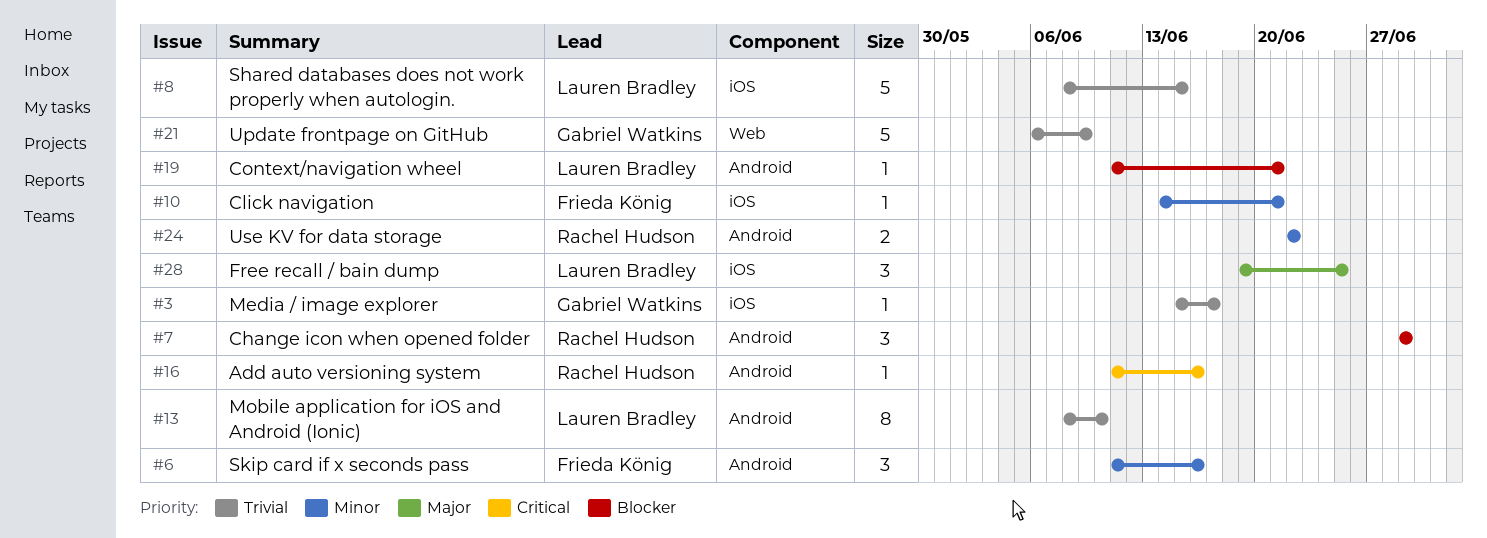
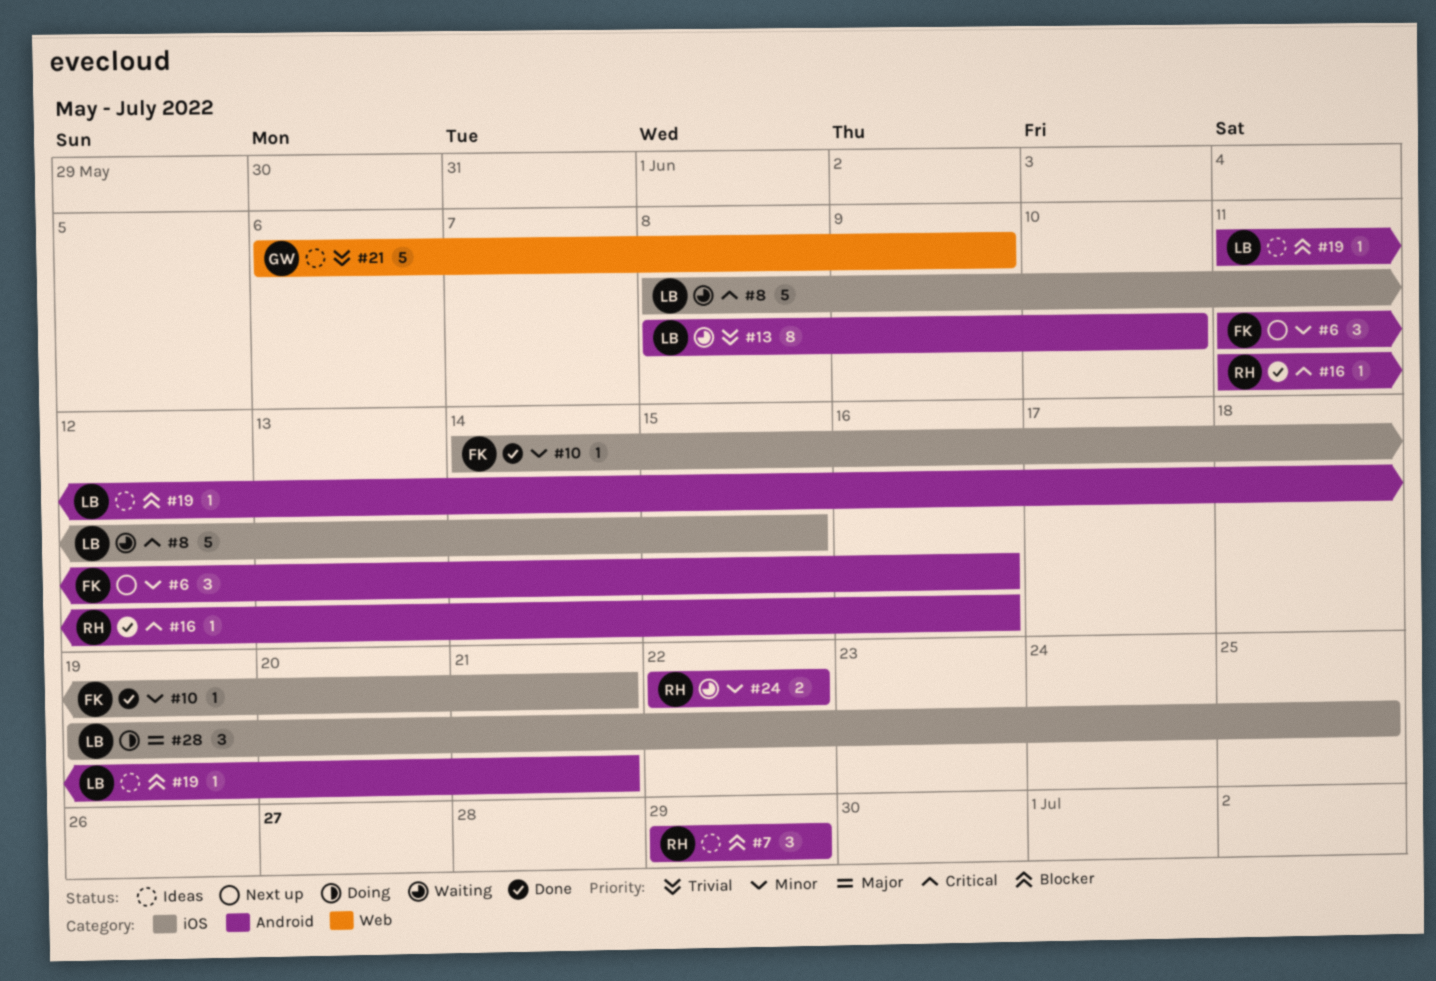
#3: present -> none
#8, priority: Trivial -> Critical

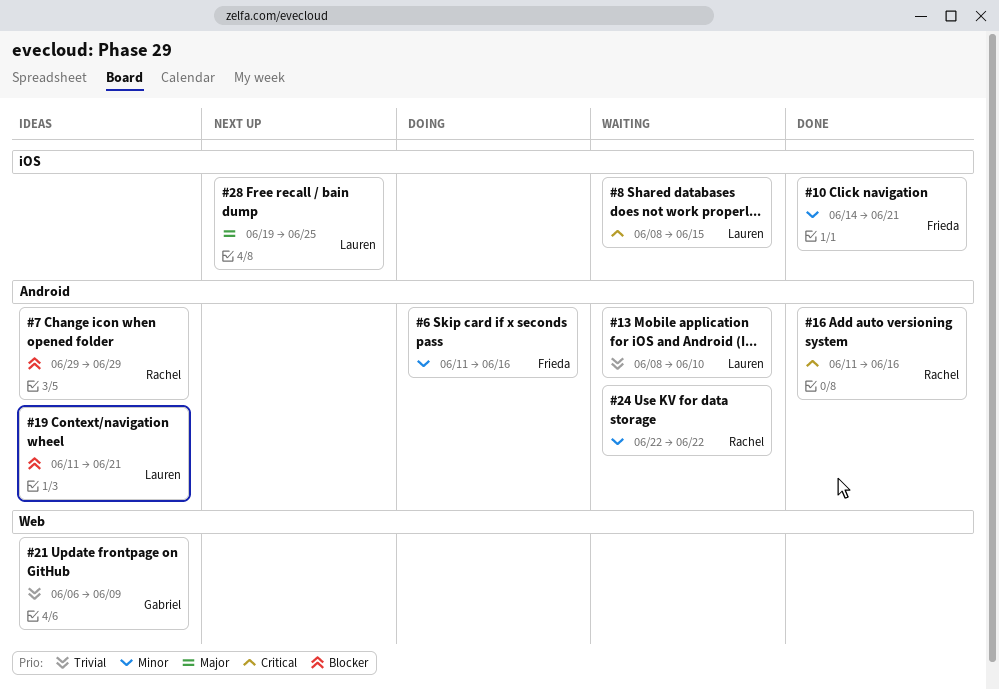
#6, status: Next up -> Doing
#28, status: Doing -> Next up

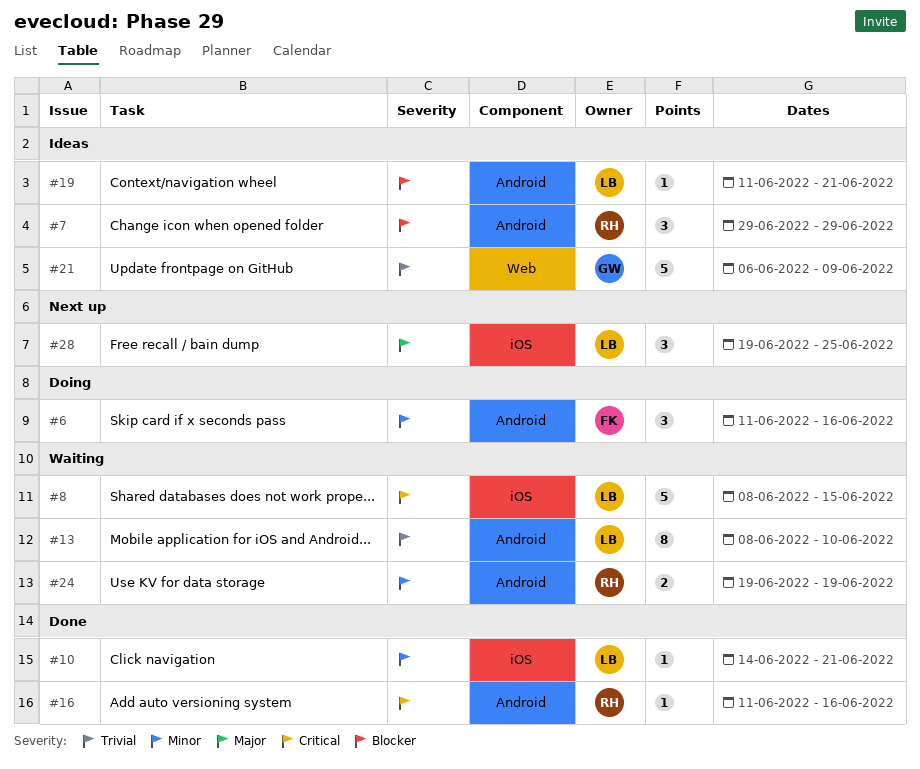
#10, owner: Frieda -> Lauren
#24, start: Jun 22 -> Jun 19
#24, due: Jun 22 -> Jun 19

